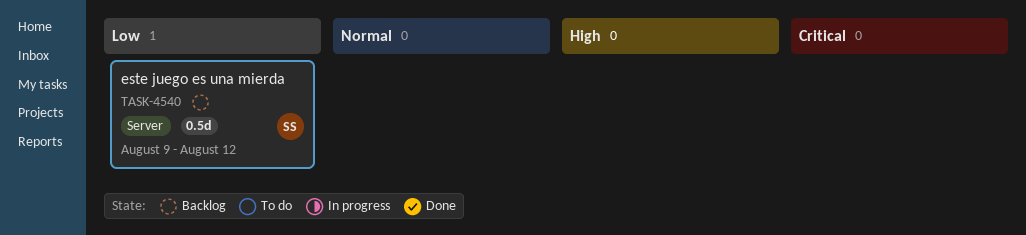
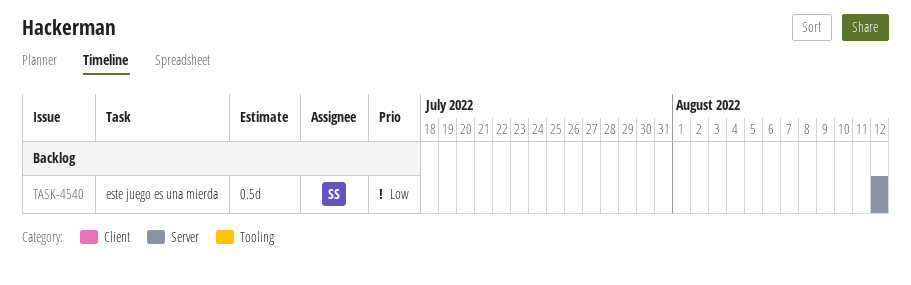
TASK-4540, start: Aug 9 -> Aug 12

